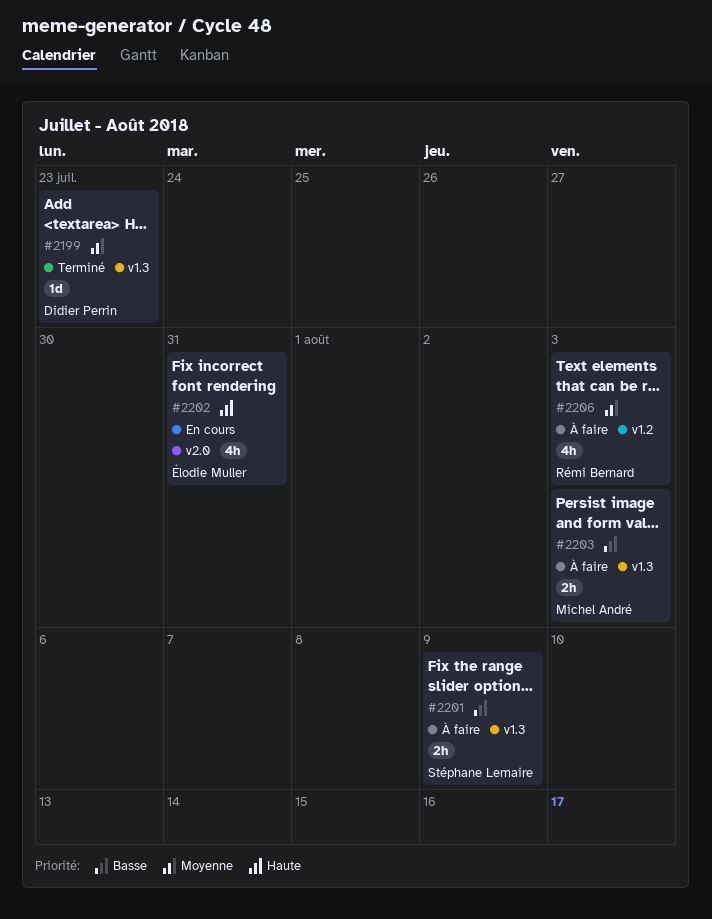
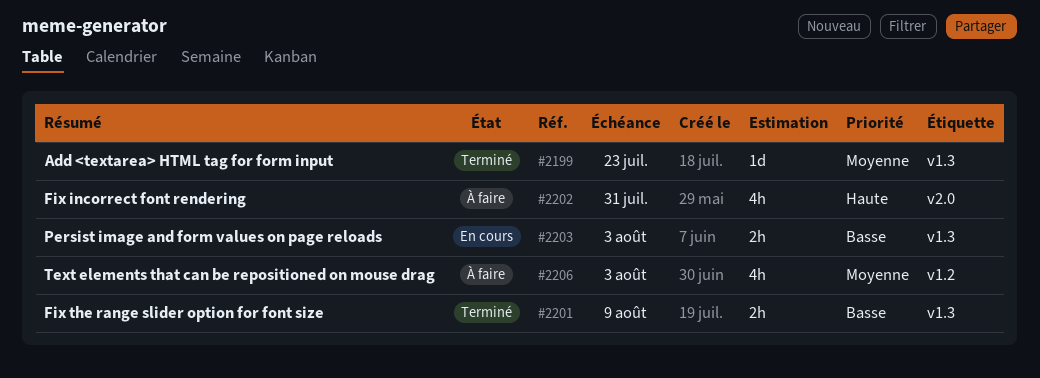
#2201, status: À faire -> Terminé
#2202, status: En cours -> À faire
#2203, status: À faire -> En cours

